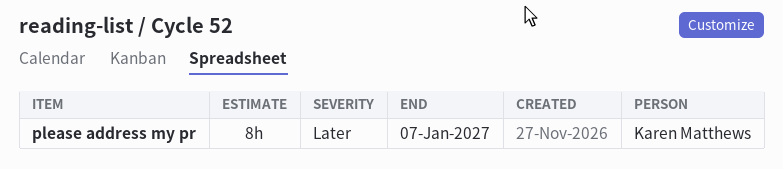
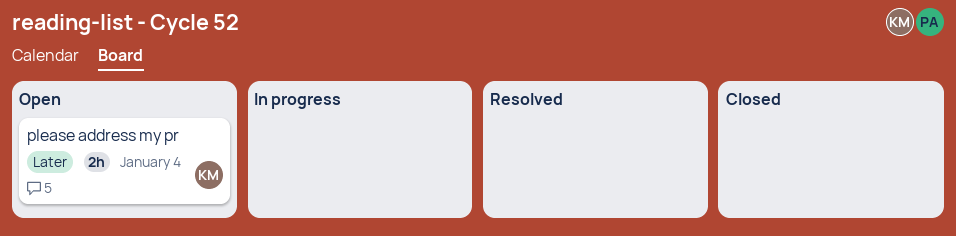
please address my pr, estimate: 8h -> 2h
please address my pr, due: Jan 7 -> Jan 4

